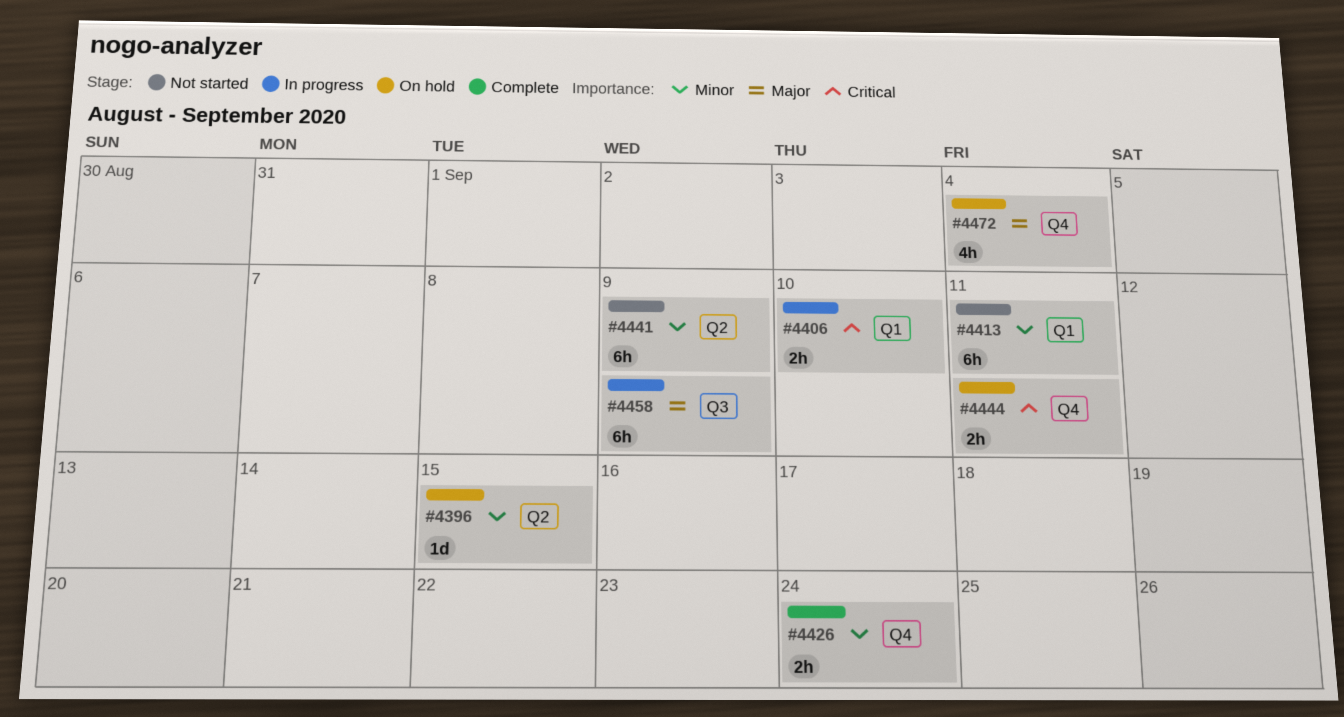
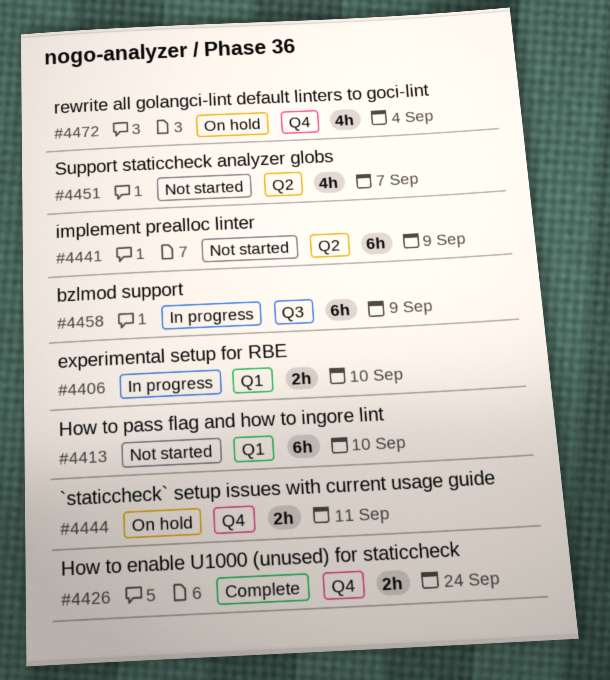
#4396: present -> none
#4413, due: Sep 11 -> Sep 10
#4451: none -> present

